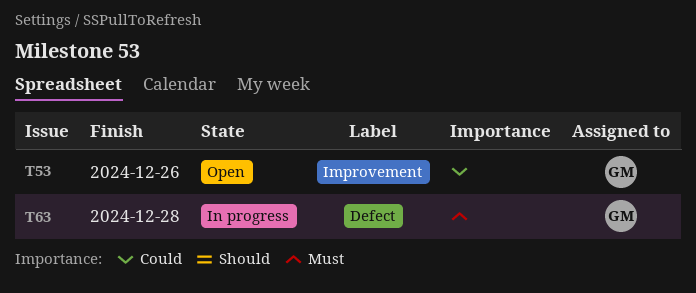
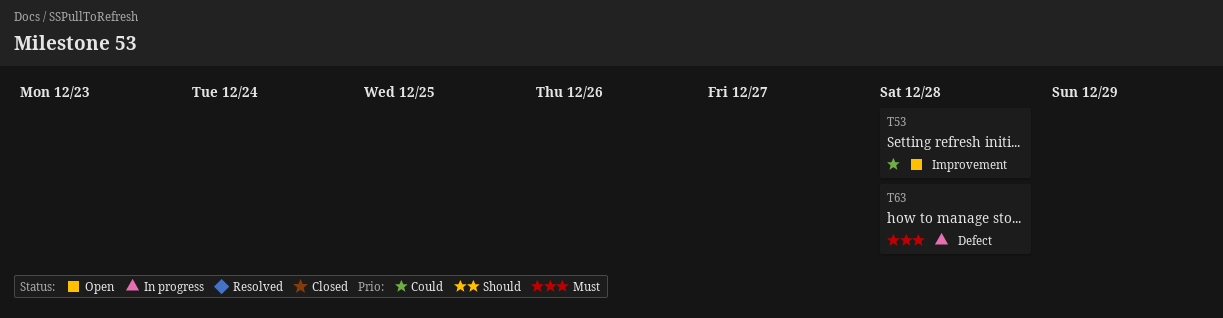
T53, due: Dec 26 -> Dec 28

